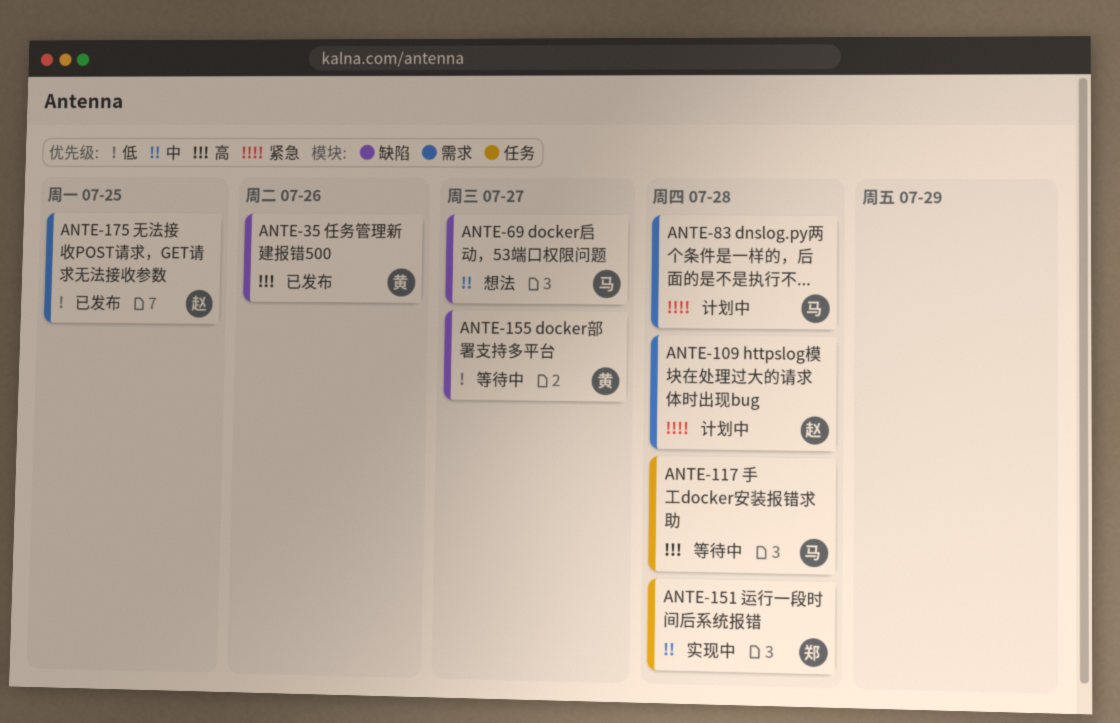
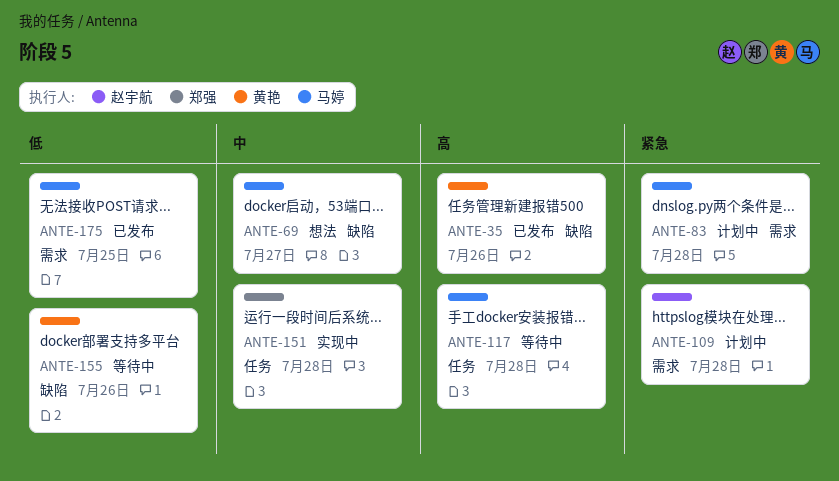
ANTE-155, due: Jul 27 -> Jul 26
ANTE-175, owner: 赵宇航 -> 马婷

